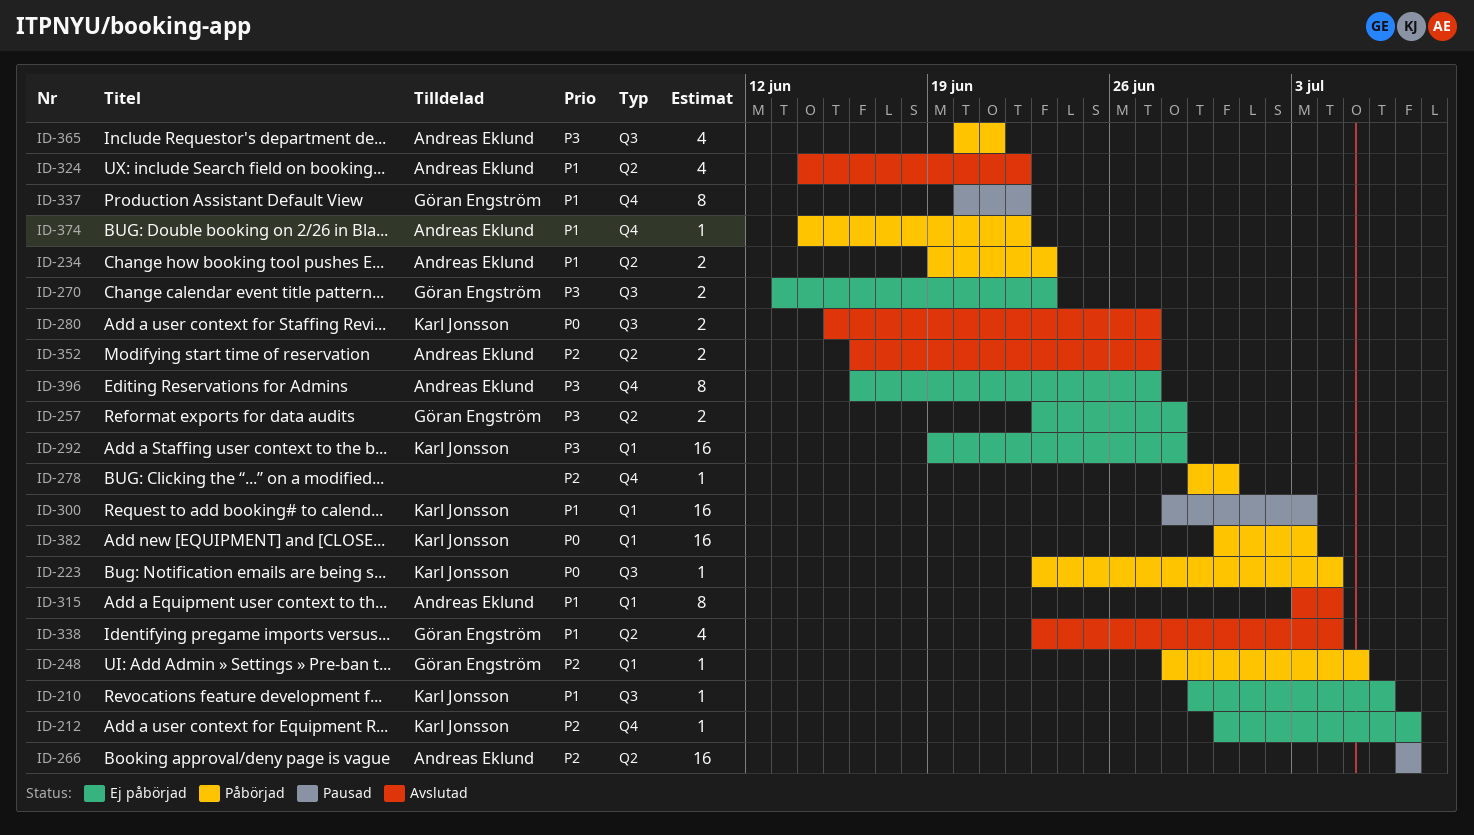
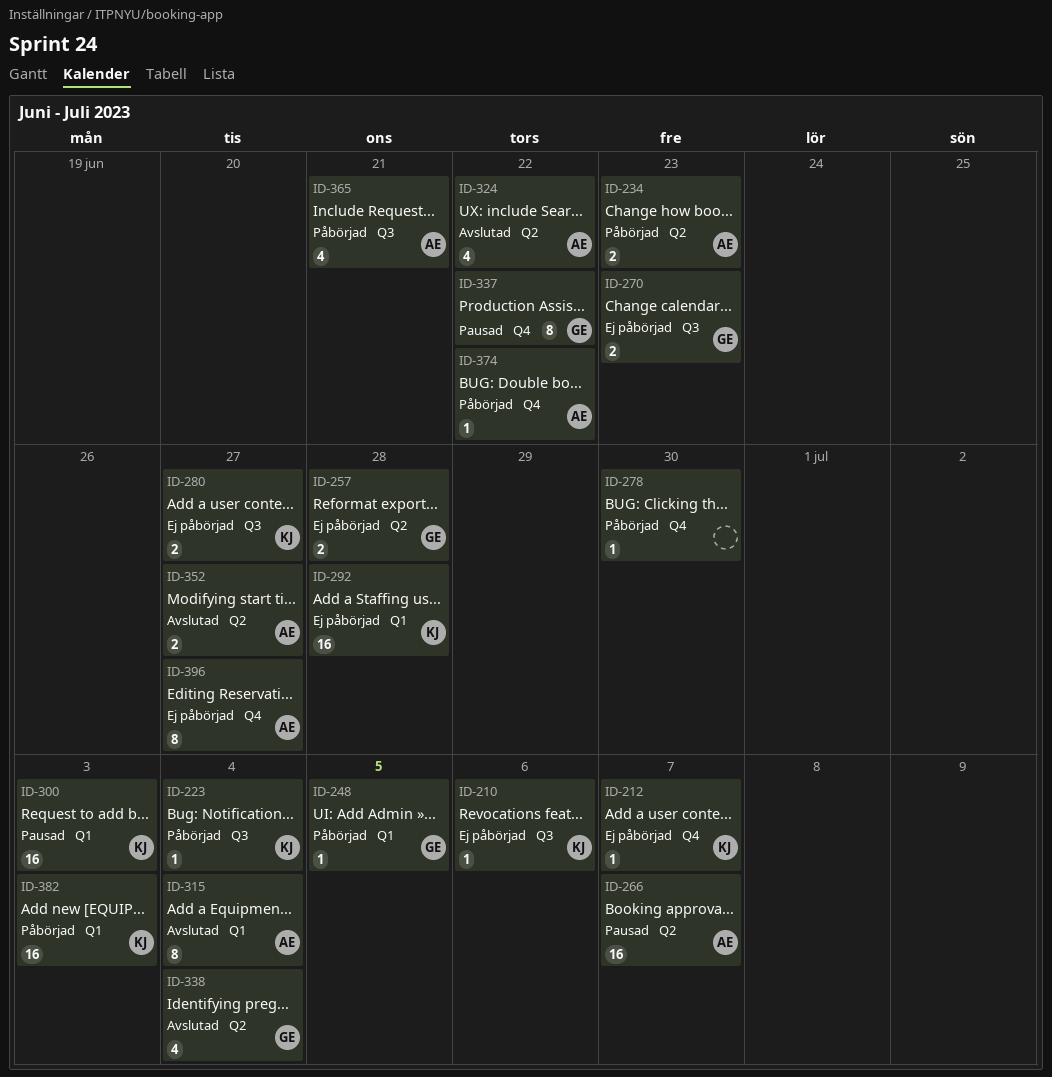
ID-280, status: Avslutad -> Ej påbörjad

